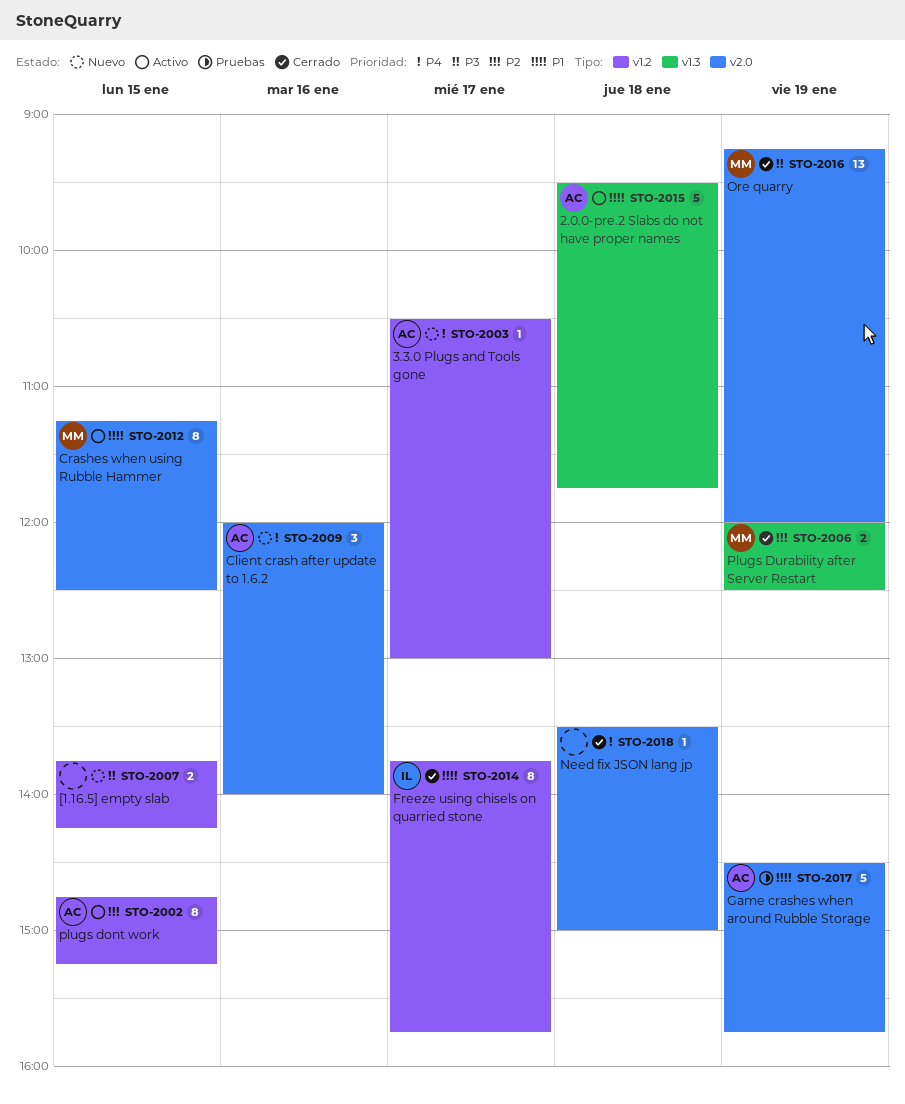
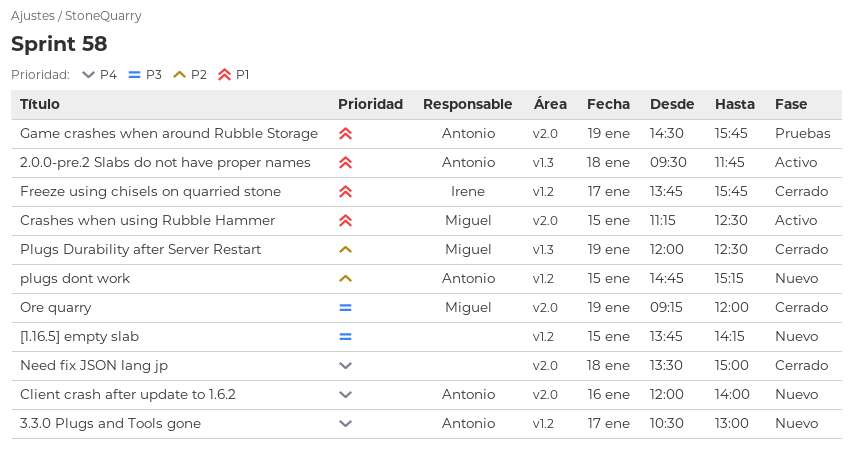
plugs dont work, status: Activo -> Nuevo

